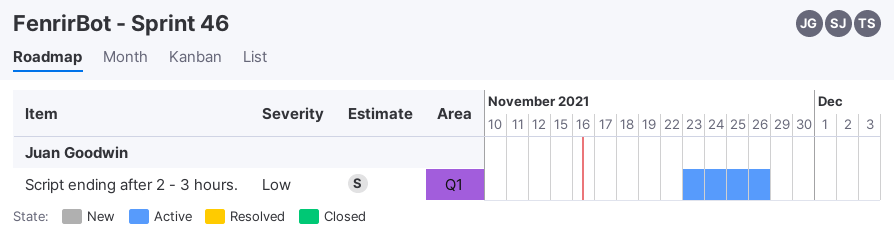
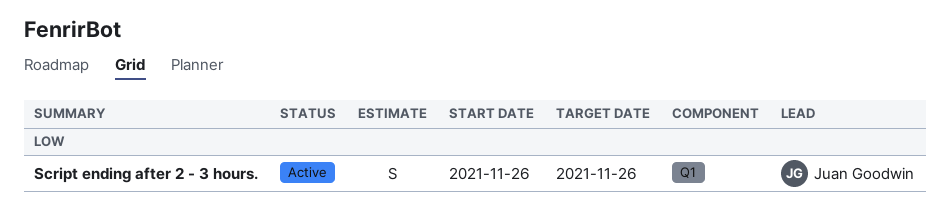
Script ending after 2 - 3 hours., start: Nov 23 -> Nov 26

